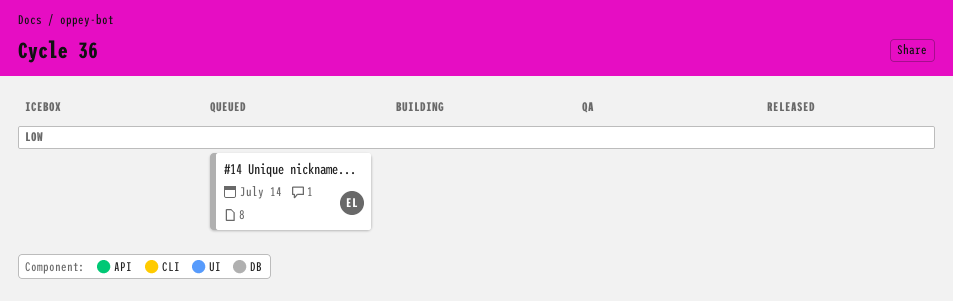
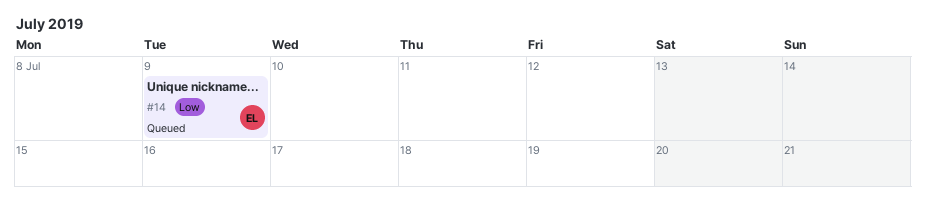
#14, due: Jul 14 -> Jul 9

